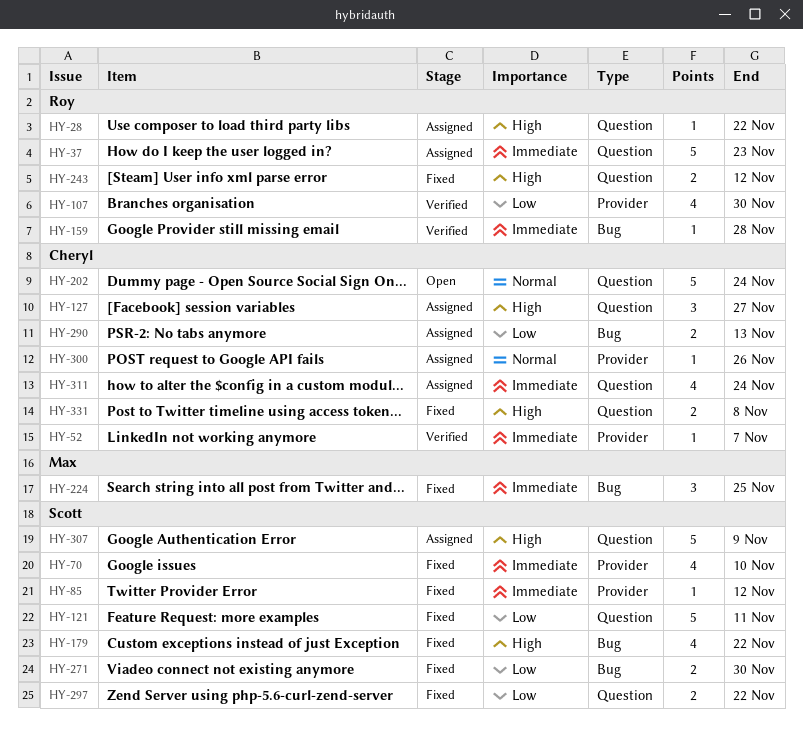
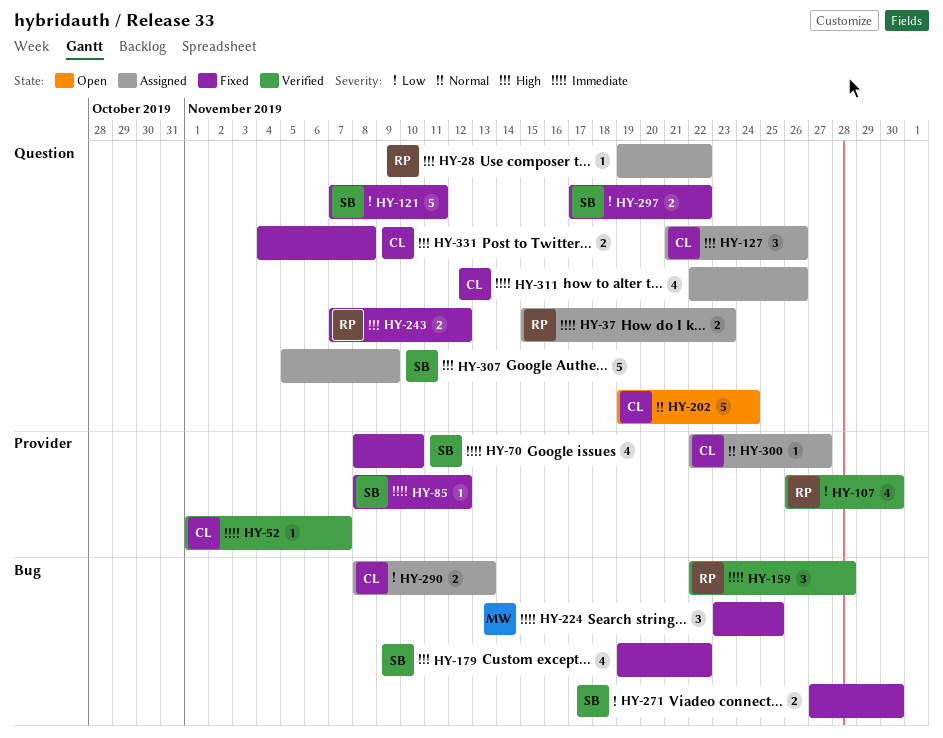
HY-37, estimate: 5 -> 2
HY-127, due: Nov 27 -> Nov 26
HY-159, estimate: 1 -> 3
HY-300, due: Nov 26 -> Nov 27
HY-311, due: Nov 24 -> Nov 26

